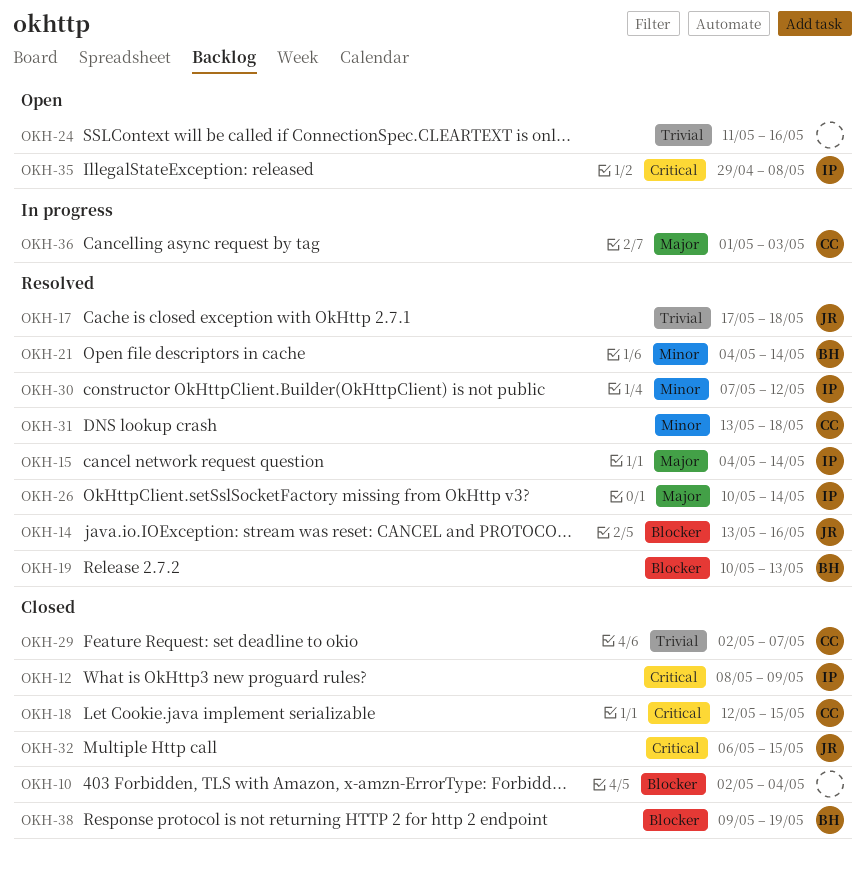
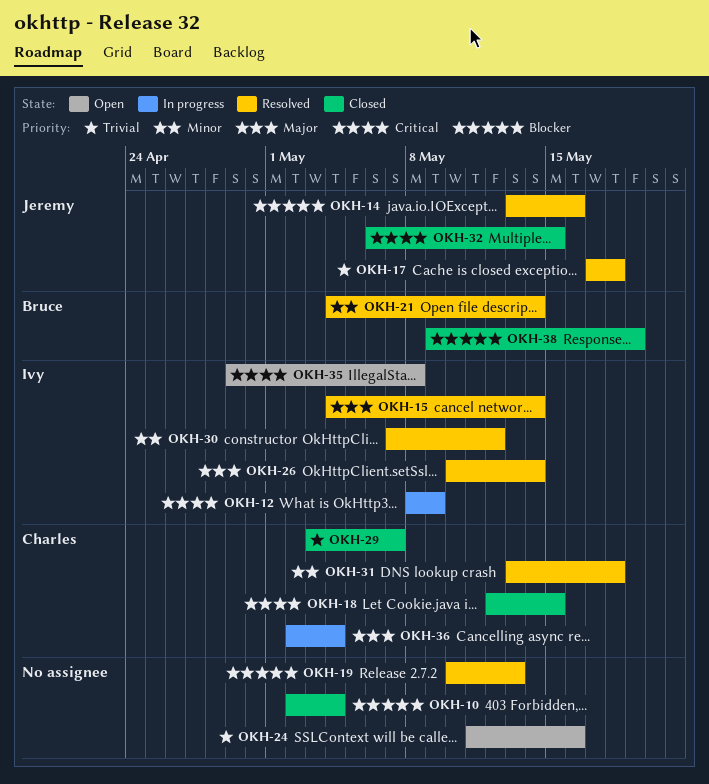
OKH-12, status: Closed -> In progress
OKH-19, owner: Bruce -> none
OKH-29, start: May 2 -> May 3
OKH-36, start: May 1 -> May 2
OKH-36, due: May 3 -> May 4

